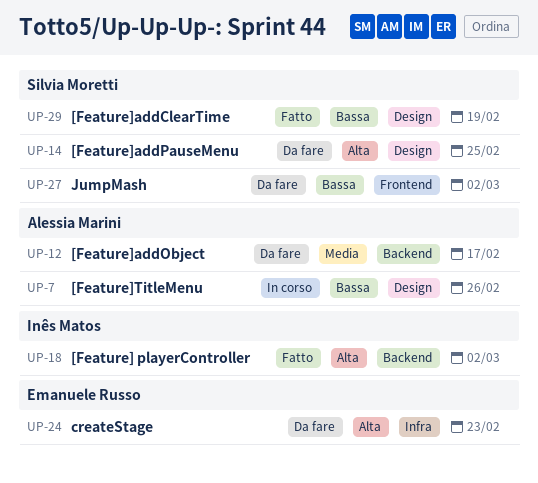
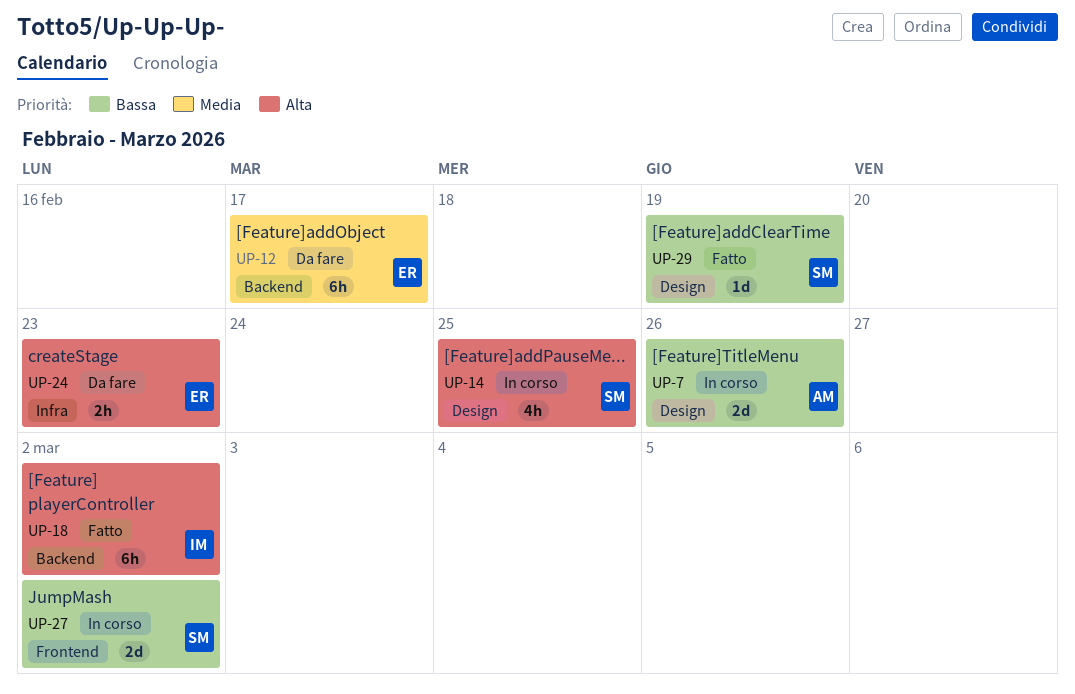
UP-12, owner: Alessia Marini -> Emanuele Russo
UP-14, status: Da fare -> In corso
UP-27, status: Da fare -> In corso

